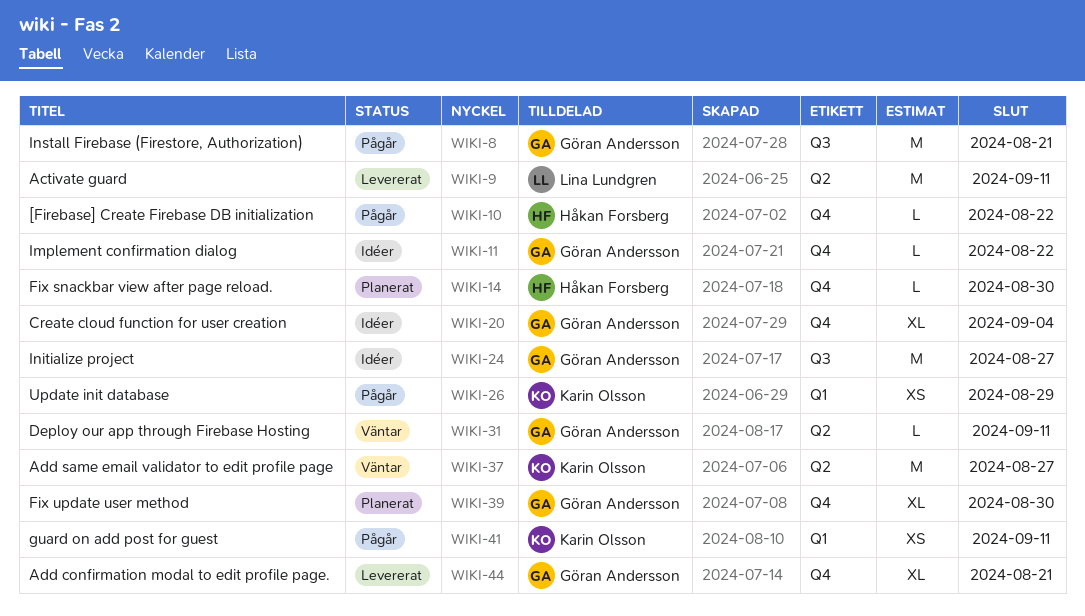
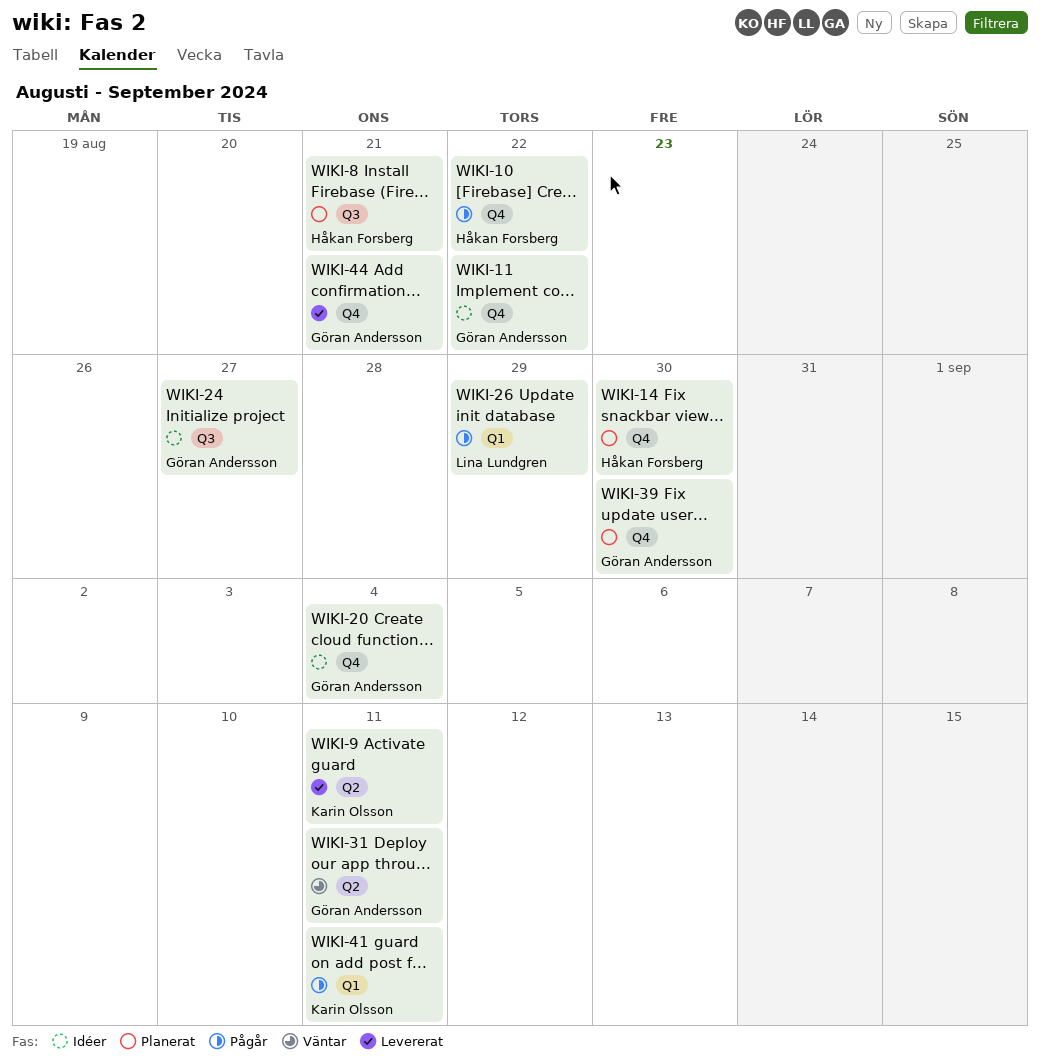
WIKI-8, status: Pågår -> Planerat
WIKI-8, owner: Göran Andersson -> Håkan Forsberg
WIKI-9, owner: Lina Lundgren -> Karin Olsson
WIKI-26, owner: Karin Olsson -> Lina Lundgren
WIKI-37: present -> none

